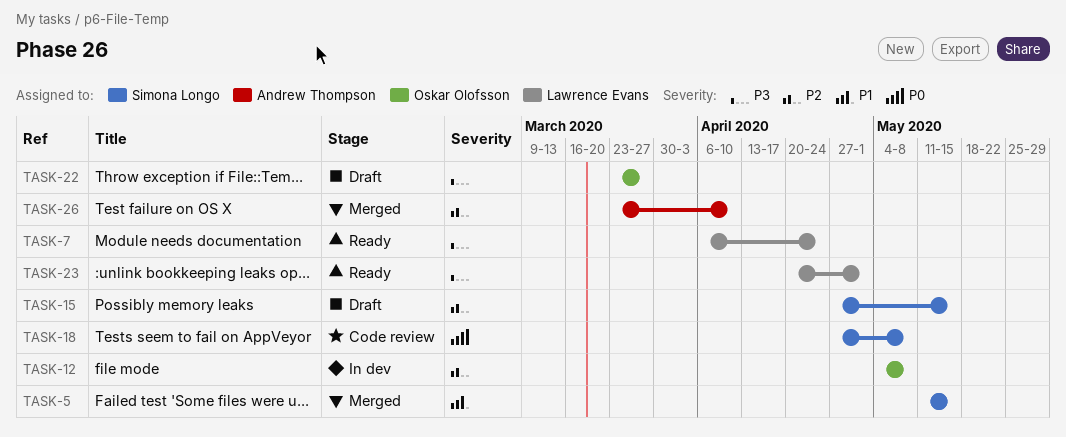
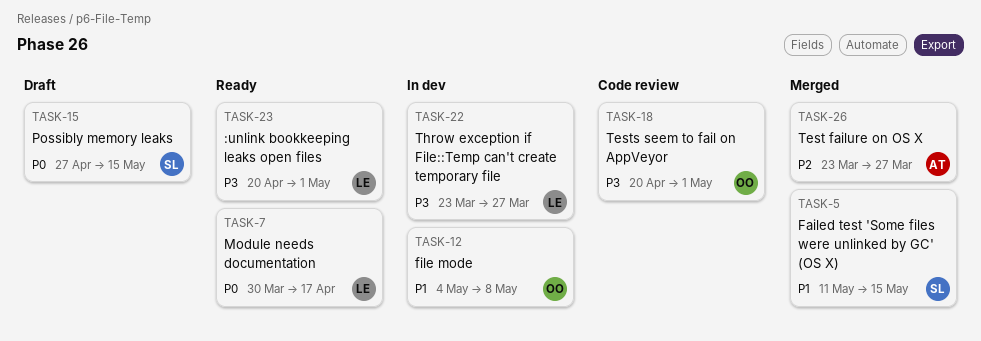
TASK-7, priority: P3 -> P0
TASK-7, start: Apr 6 -> Mar 30
TASK-7, due: Apr 24 -> Apr 17
TASK-12, priority: P2 -> P1
TASK-15, priority: P2 -> P0
TASK-18, owner: Simona Longo -> Oskar Olofsson
TASK-18, priority: P0 -> P3
TASK-18, start: Apr 27 -> Apr 20
TASK-18, due: May 8 -> May 1
TASK-22, status: Draft -> In dev
TASK-22, owner: Oskar Olofsson -> Lawrence Evans
TASK-26, due: Apr 10 -> Mar 27

